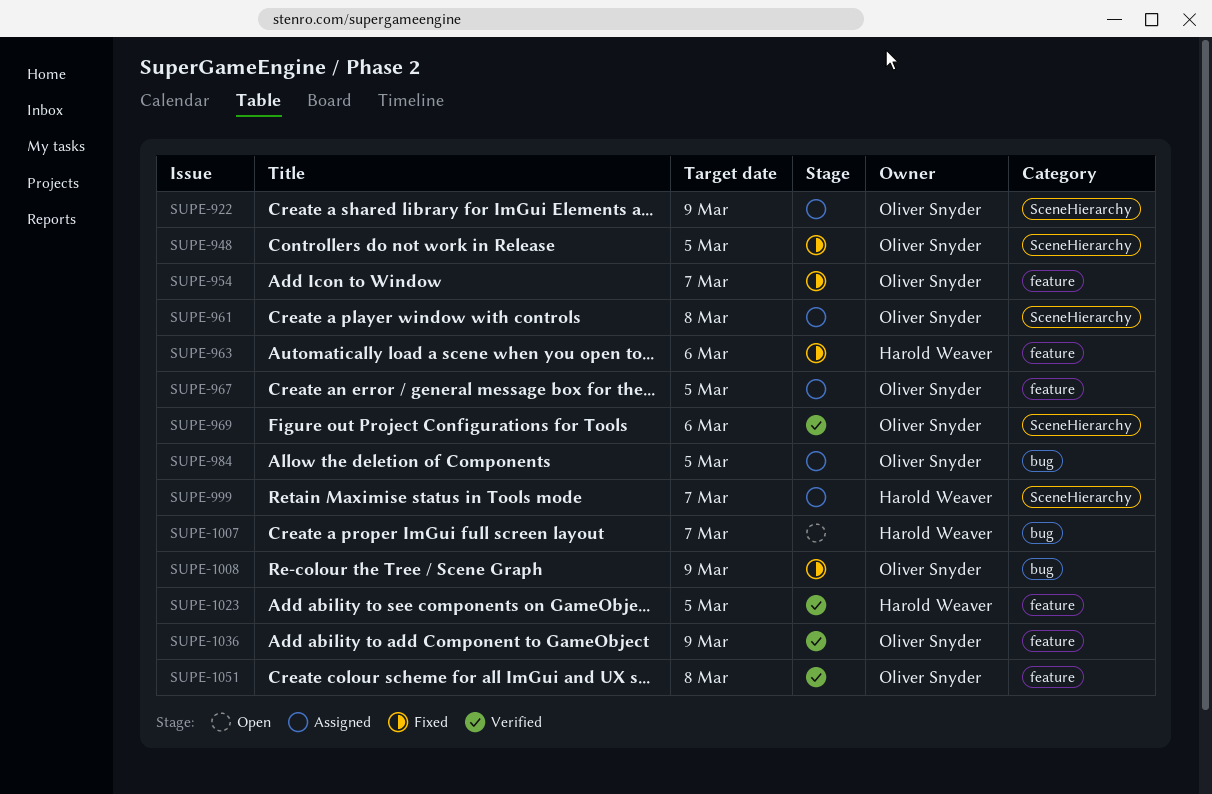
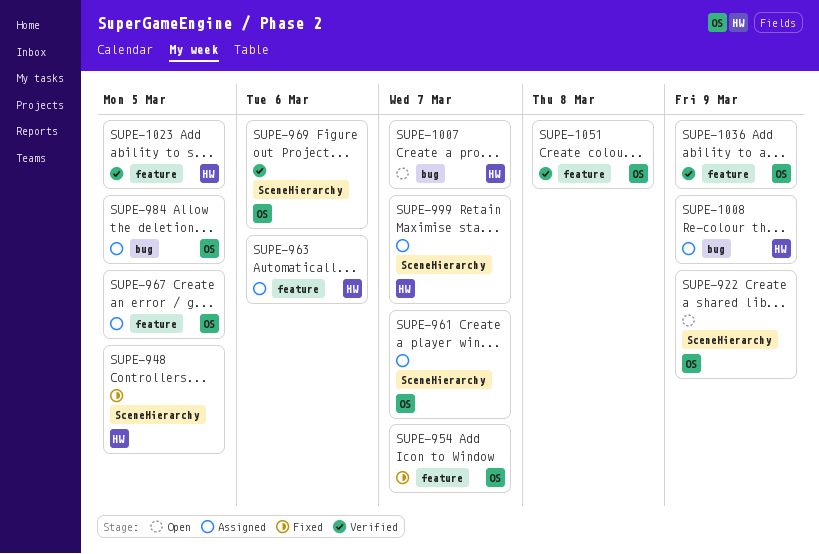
SUPE-922, status: Assigned -> Open
SUPE-948, owner: Oliver Snyder -> Harold Weaver
SUPE-961, due: Mar 8 -> Mar 7
SUPE-963, status: Fixed -> Assigned
SUPE-1008, status: Fixed -> Assigned
SUPE-1008, owner: Oliver Snyder -> Harold Weaver

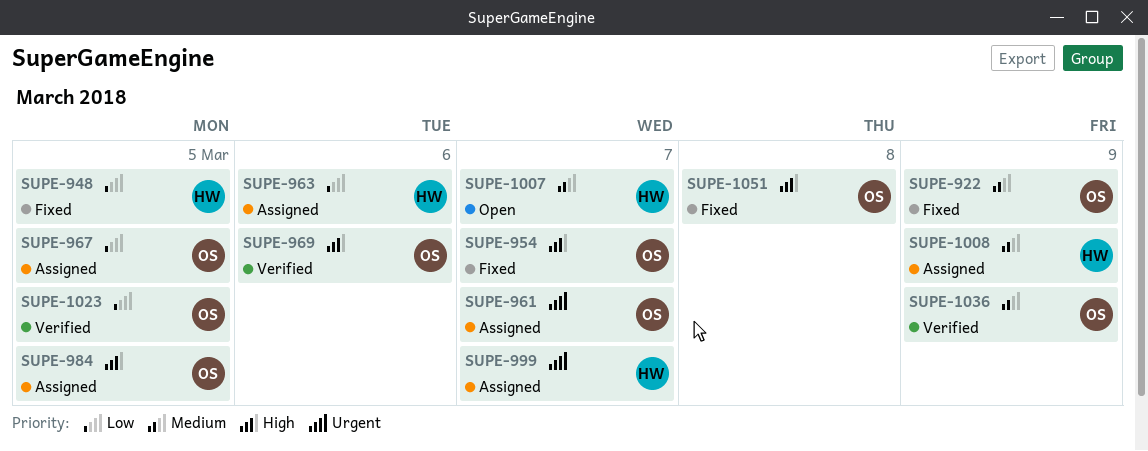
SUPE-922, status: Open -> Fixed
SUPE-1023, owner: HW -> OS
SUPE-1051, status: Verified -> Fixed

